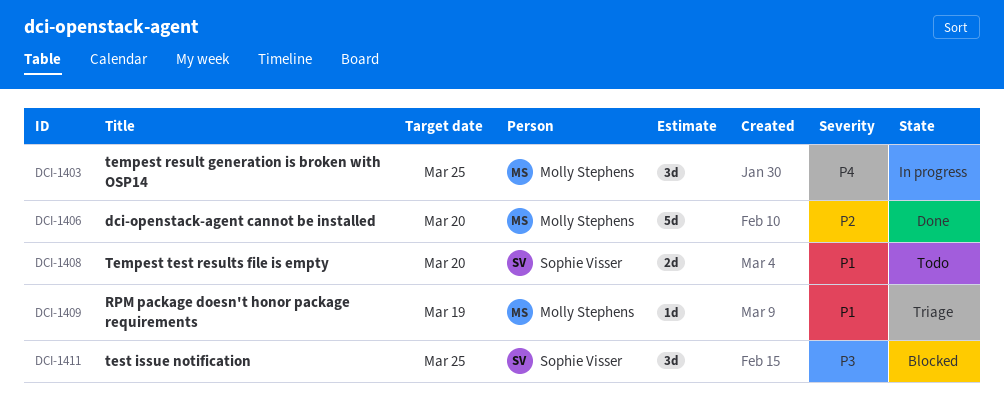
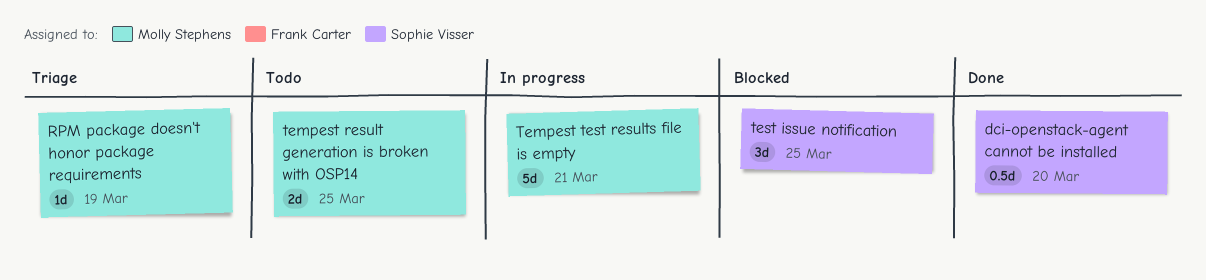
dci-openstack-agent cannot be installed, owner: Molly Stephens -> Sophie Visser
dci-openstack-agent cannot be installed, estimate: 5d -> 0.5d
tempest result generation is broken with OSP14, status: In progress -> Todo
tempest result generation is broken with OSP14, estimate: 3d -> 2d
Tempest test results file is empty, status: Todo -> In progress
Tempest test results file is empty, owner: Sophie Visser -> Molly Stephens
Tempest test results file is empty, estimate: 2d -> 5d
Tempest test results file is empty, due: Mar 20 -> Mar 21

